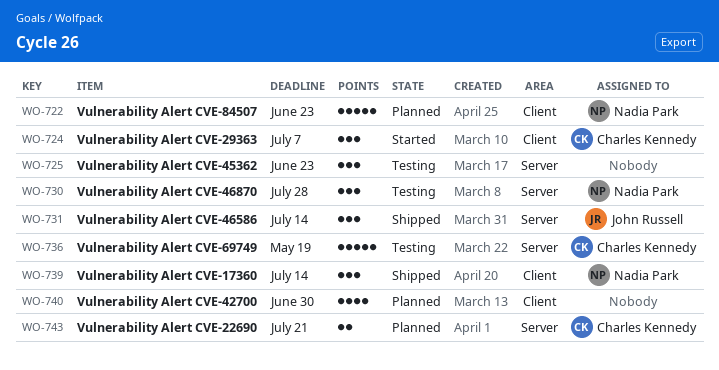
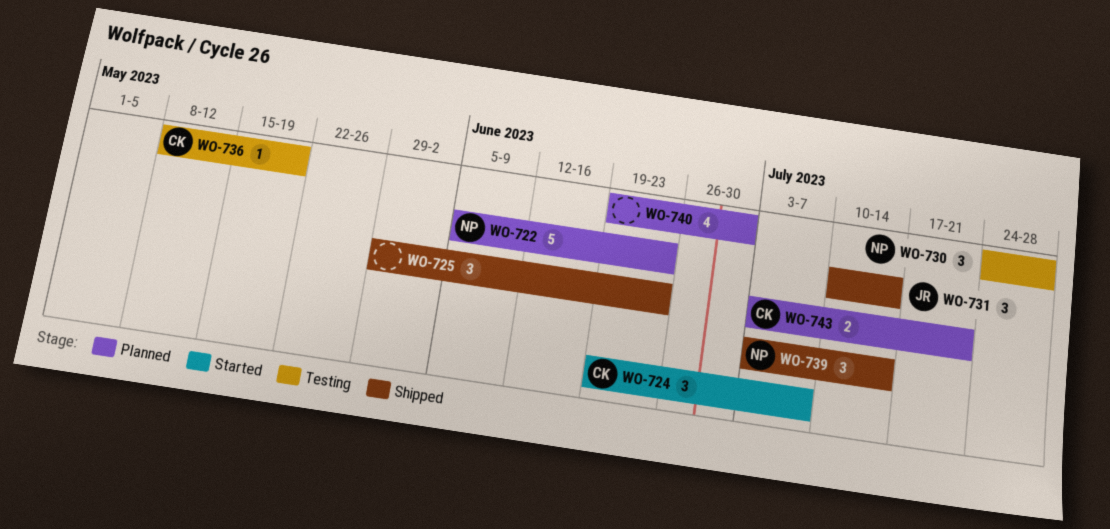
WO-725, status: Testing -> Shipped
WO-736, estimate: 5 -> 1

